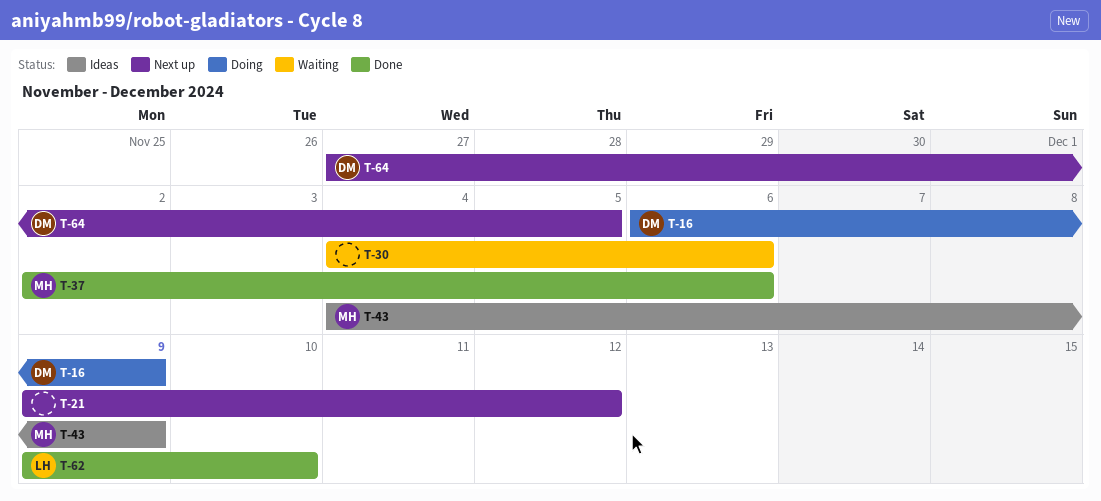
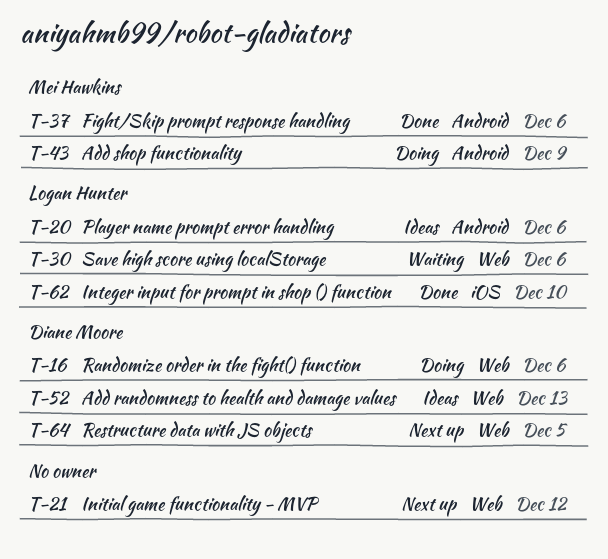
T-16, due: Dec 9 -> Dec 6
T-20: none -> present
T-30, owner: none -> Logan Hunter
T-43, status: Ideas -> Doing
T-52: none -> present

